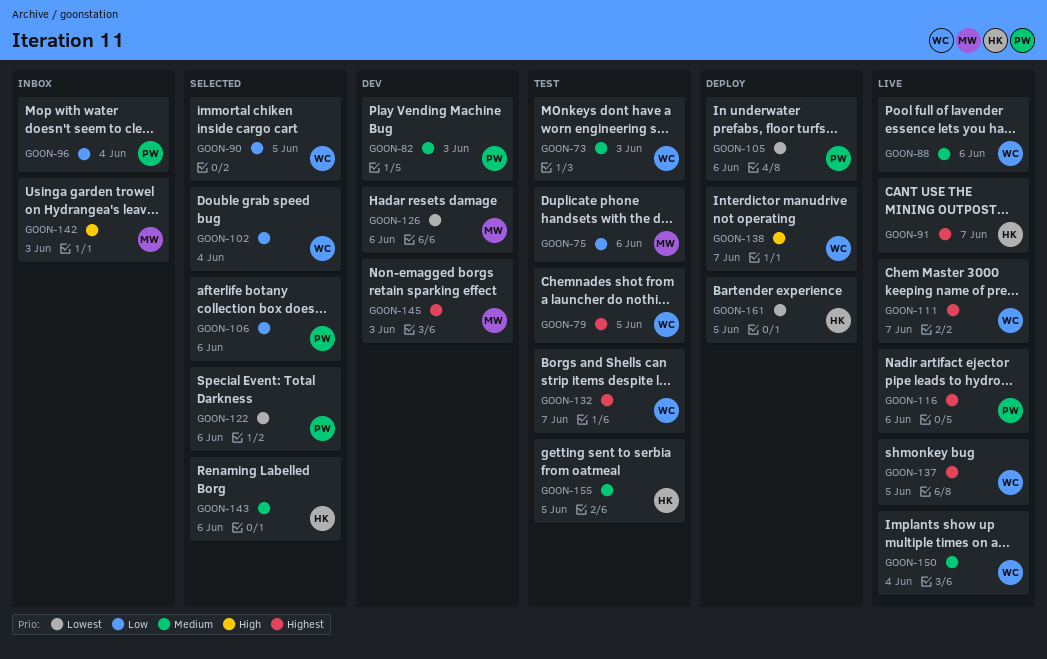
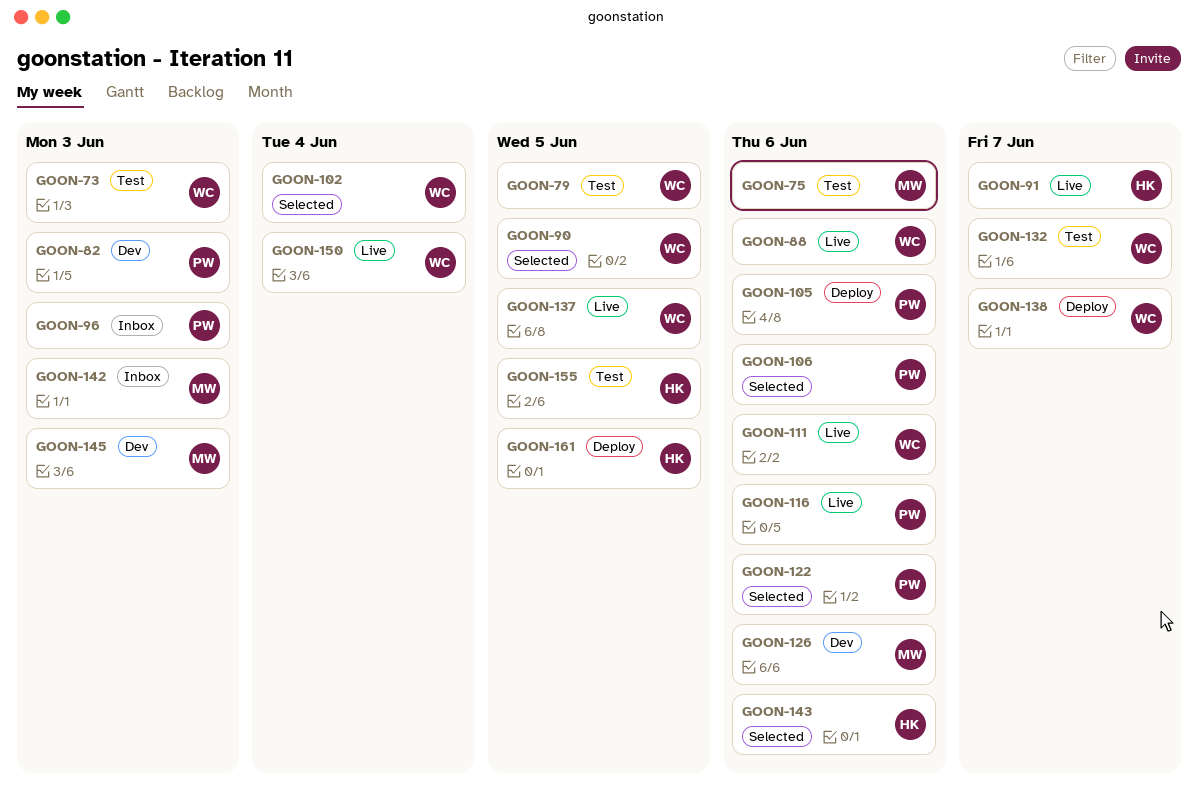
GOON-96, due: Jun 4 -> Jun 3
GOON-111, due: Jun 7 -> Jun 6

